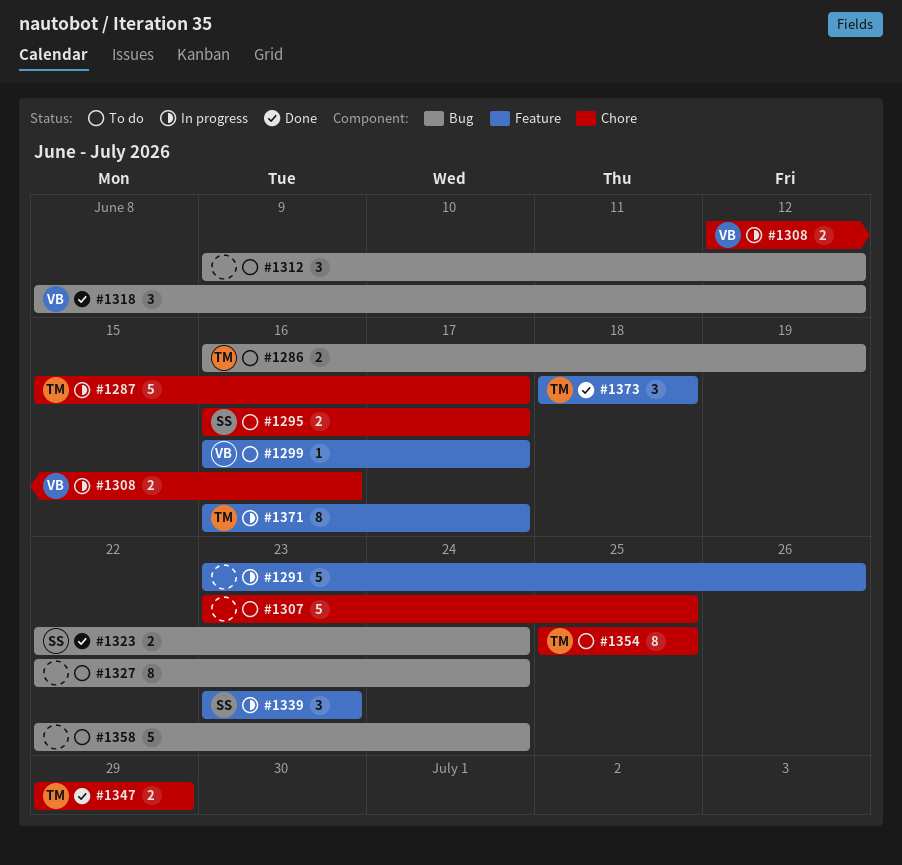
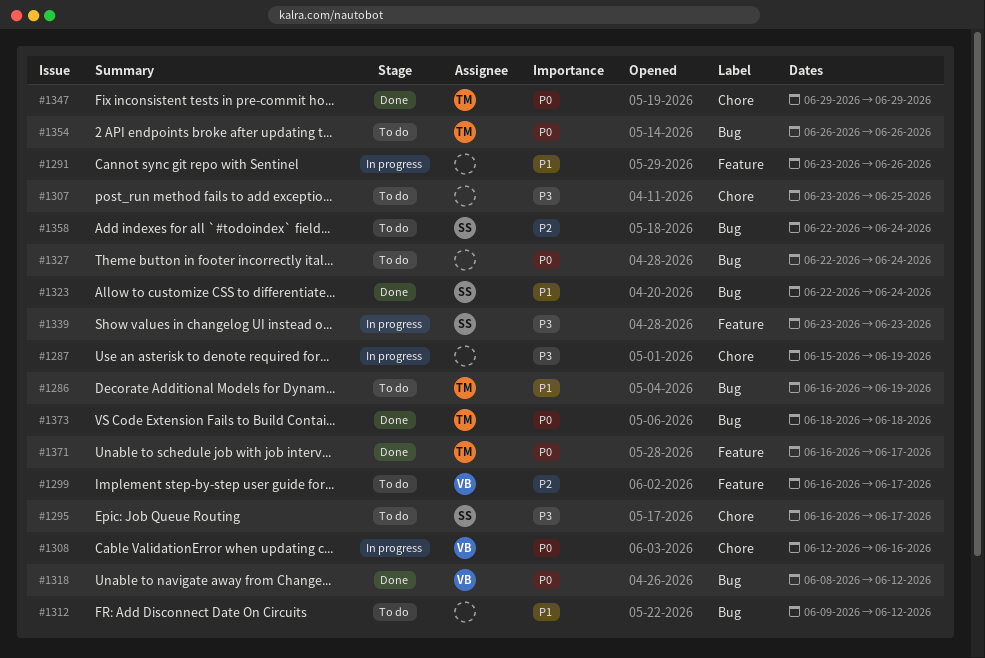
#1287, owner: TM -> none
#1287, due: Jun 17 -> Jun 19
#1354, label: Chore -> Bug
#1354, start: Jun 25 -> Jun 26
#1354, due: Jun 25 -> Jun 26
#1358, owner: none -> SS
#1371, status: In progress -> Done
#1373, label: Feature -> Bug

